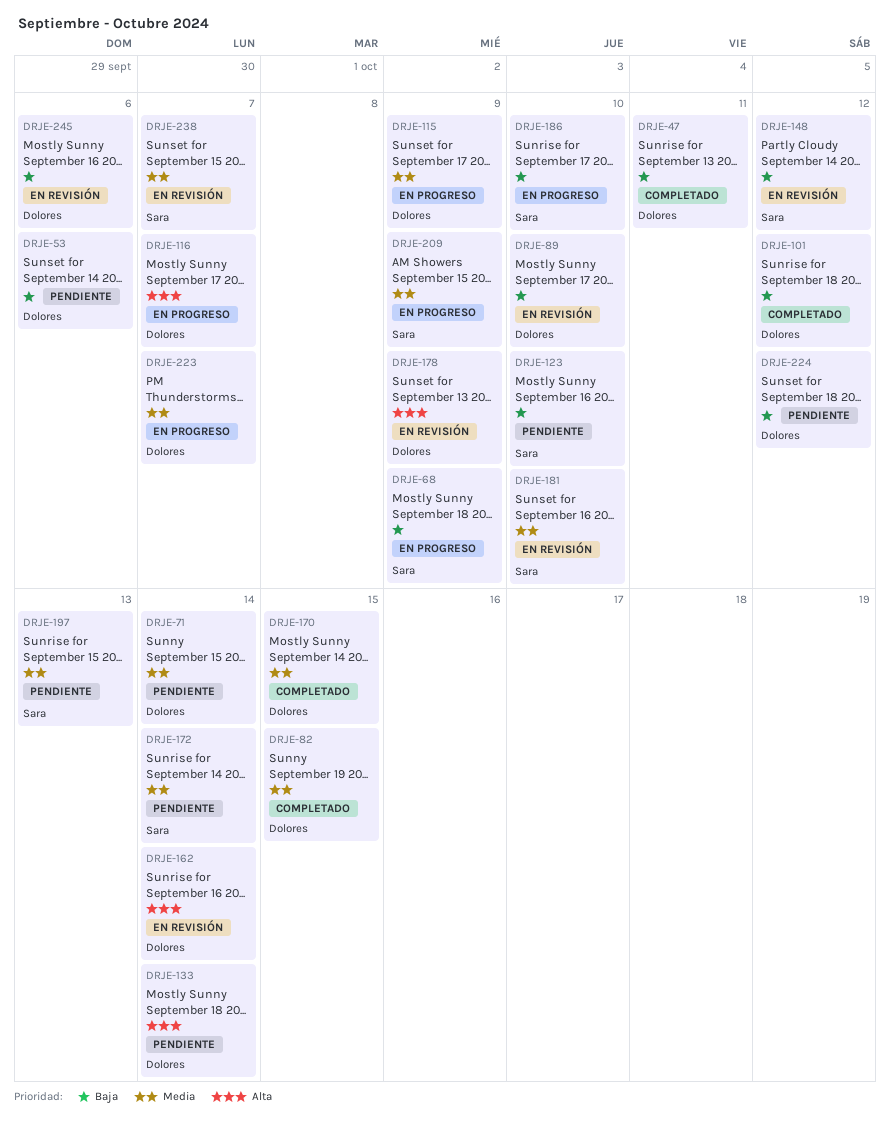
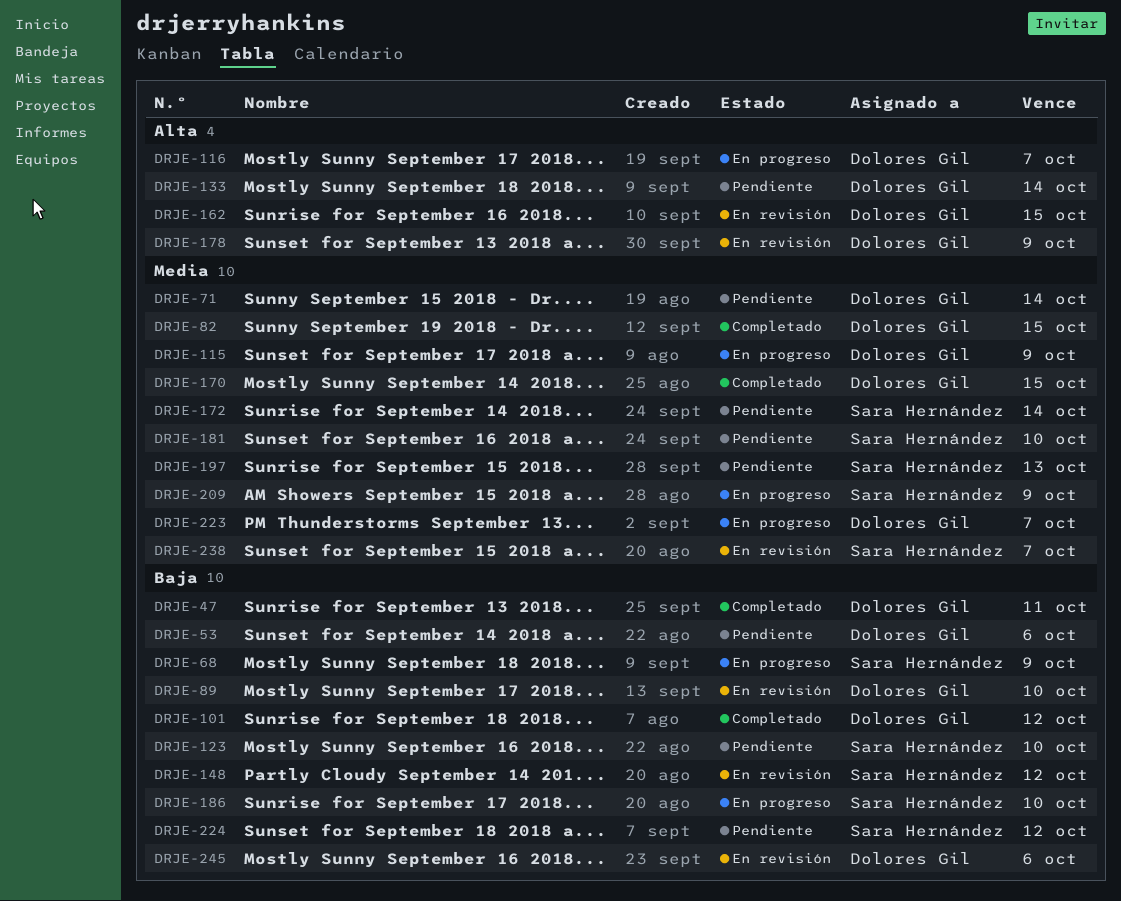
DRJE-162, due: Oct 14 -> Oct 15
DRJE-181, status: En revisión -> Pendiente
DRJE-224, owner: Dolores Gil -> Sara Hernández

